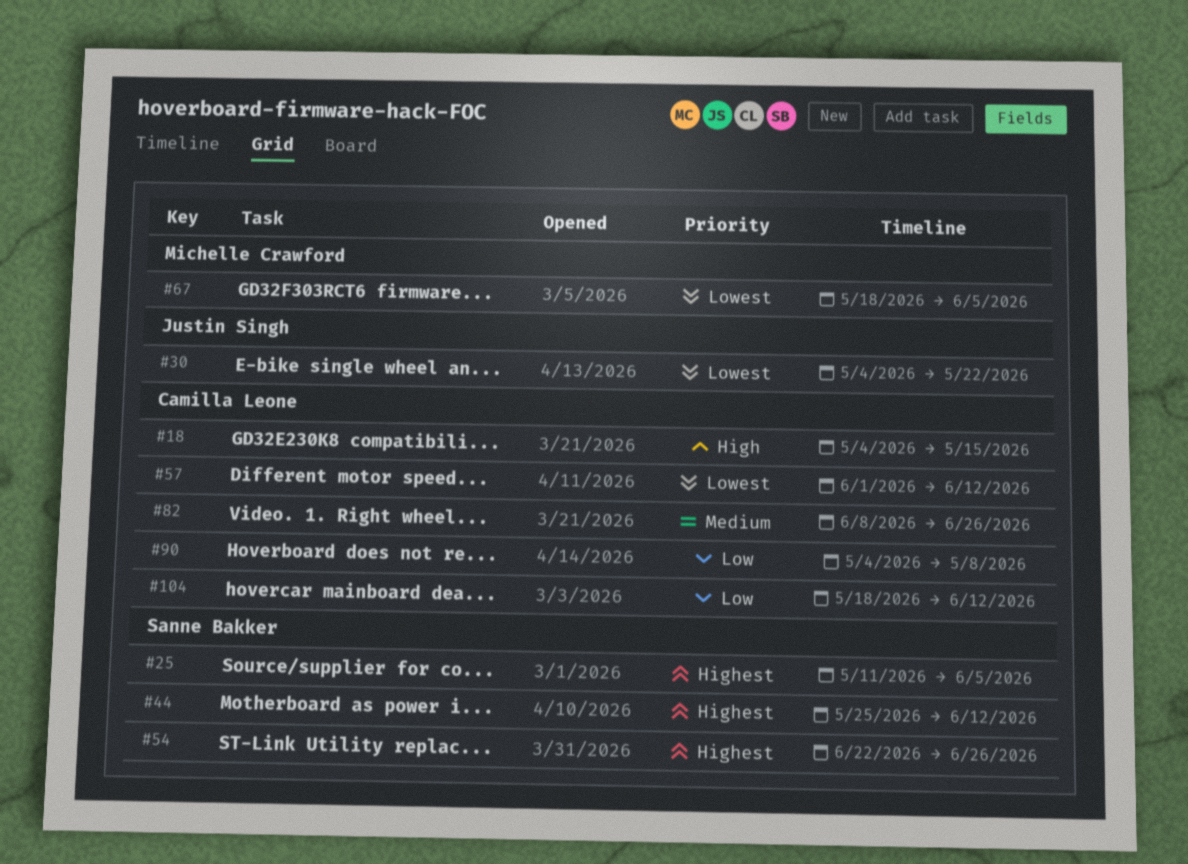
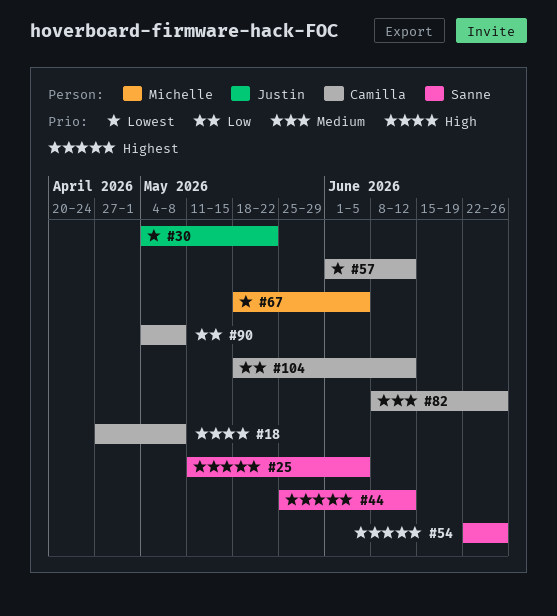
#18, start: May 4 -> Apr 27
#18, due: May 15 -> May 8

